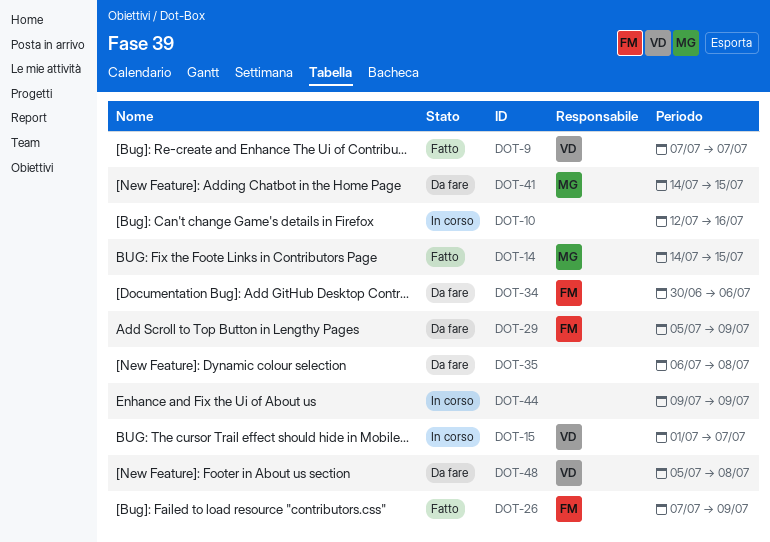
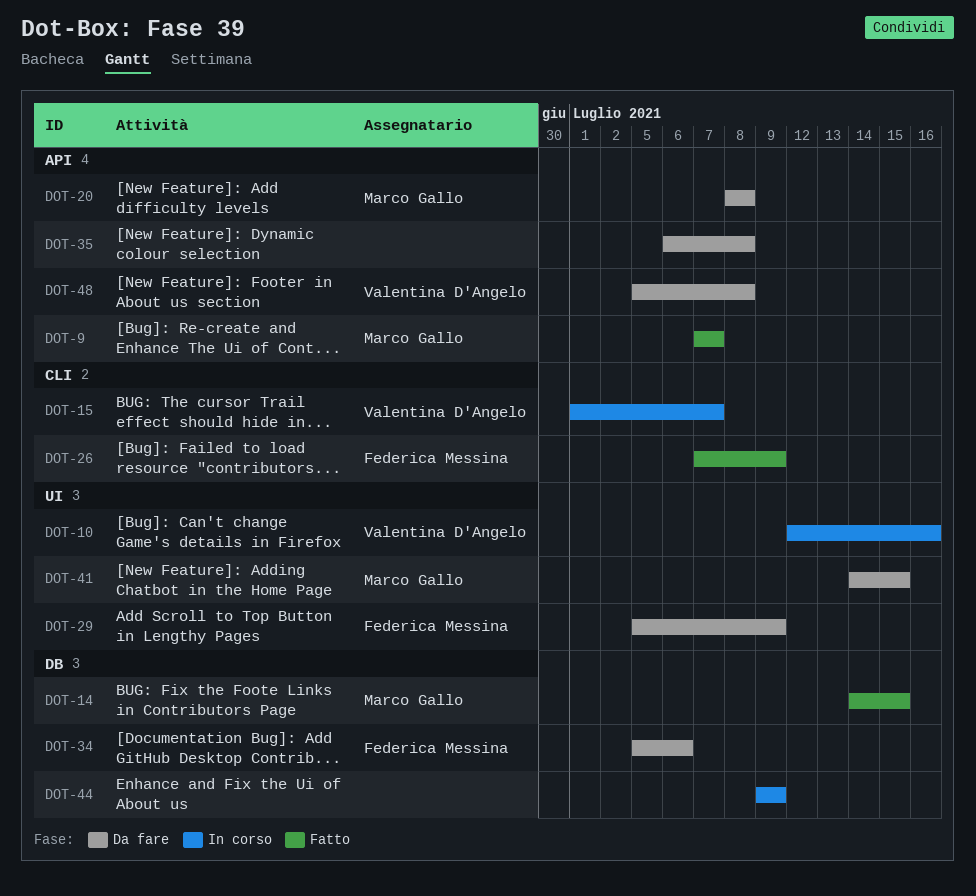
DOT-9, owner: Valentina D'Angelo -> Marco Gallo
DOT-10, owner: none -> Valentina D'Angelo
DOT-20: none -> present
DOT-34, start: Jun 30 -> Jul 5

